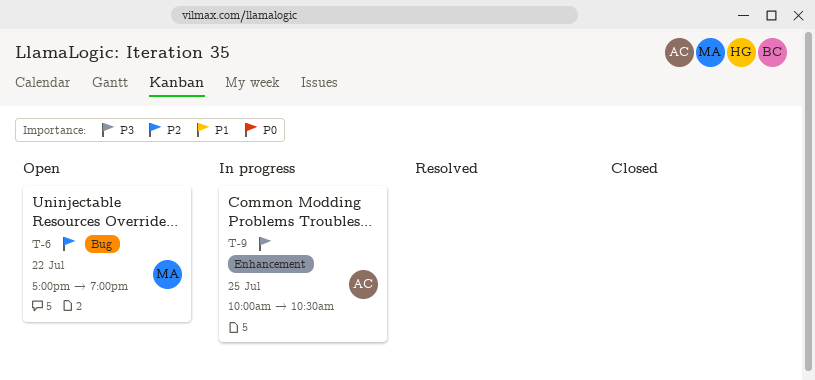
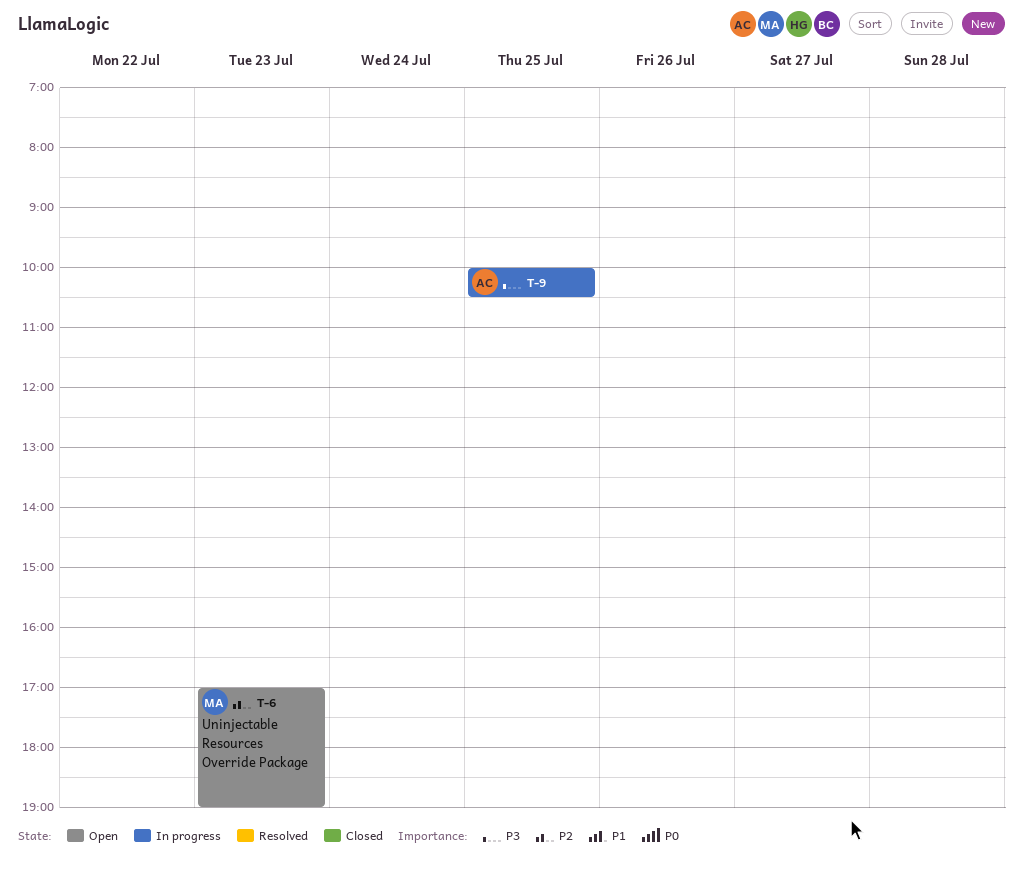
T-6, day: Jul 22 -> Jul 23

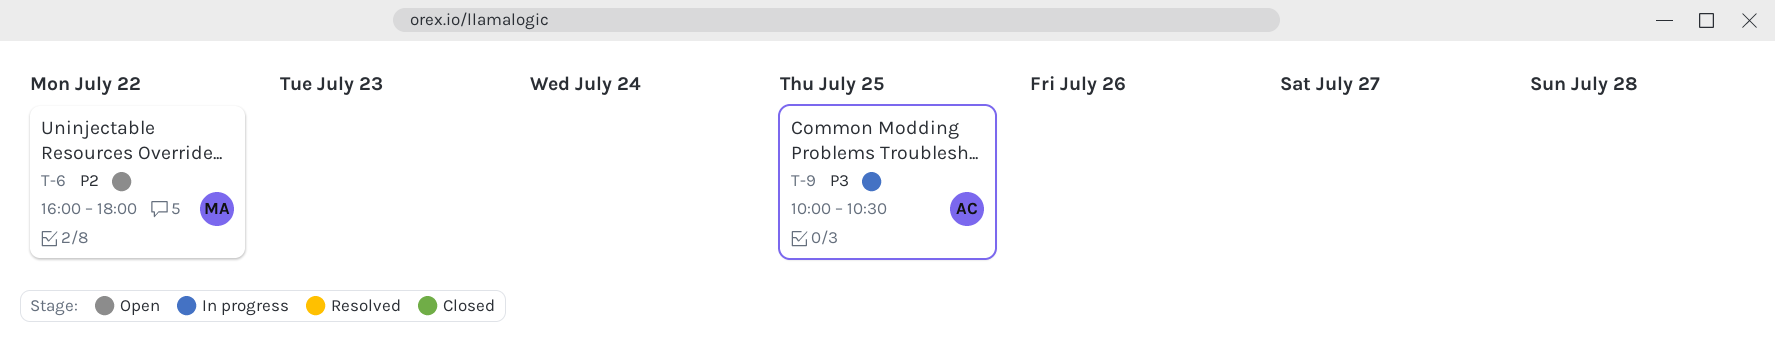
T-6, day: Jul 23 -> Jul 22
T-6, begins: 17:00 -> 16:00
T-6, ends: 19:00 -> 18:00

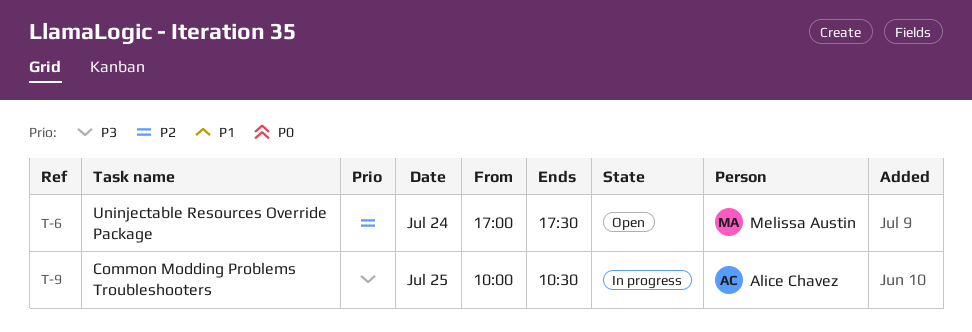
T-6, day: Jul 22 -> Jul 24
T-6, begins: 16:00 -> 17:00
T-6, ends: 18:00 -> 17:30

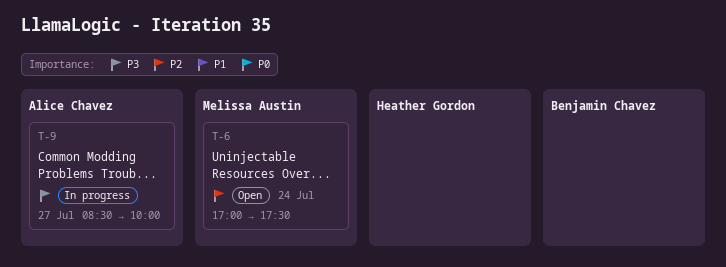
T-9, day: Jul 25 -> Jul 27
T-9, begins: 10:00 -> 08:30
T-9, ends: 10:30 -> 10:00

